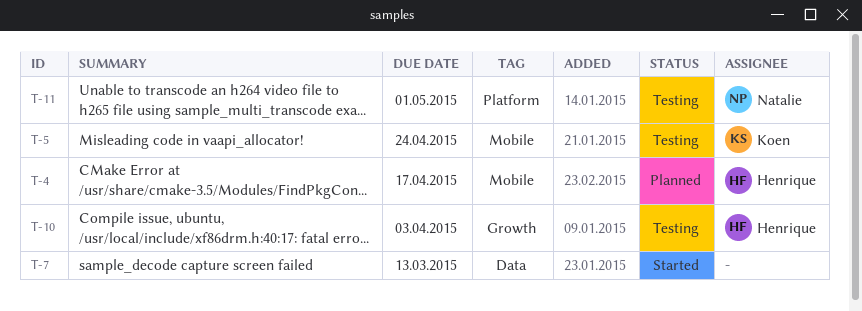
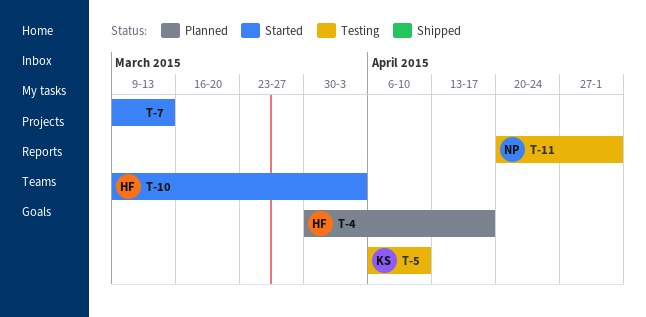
T-5, due: Apr 24 -> Apr 10
T-10, status: Testing -> Started

